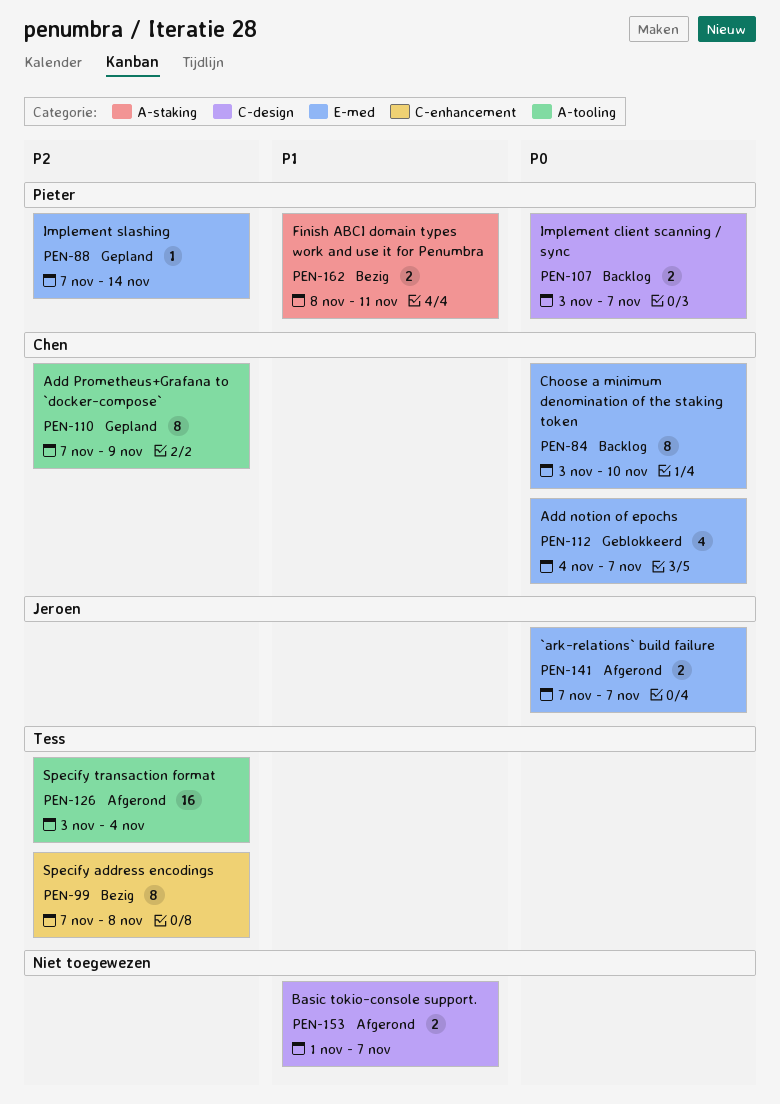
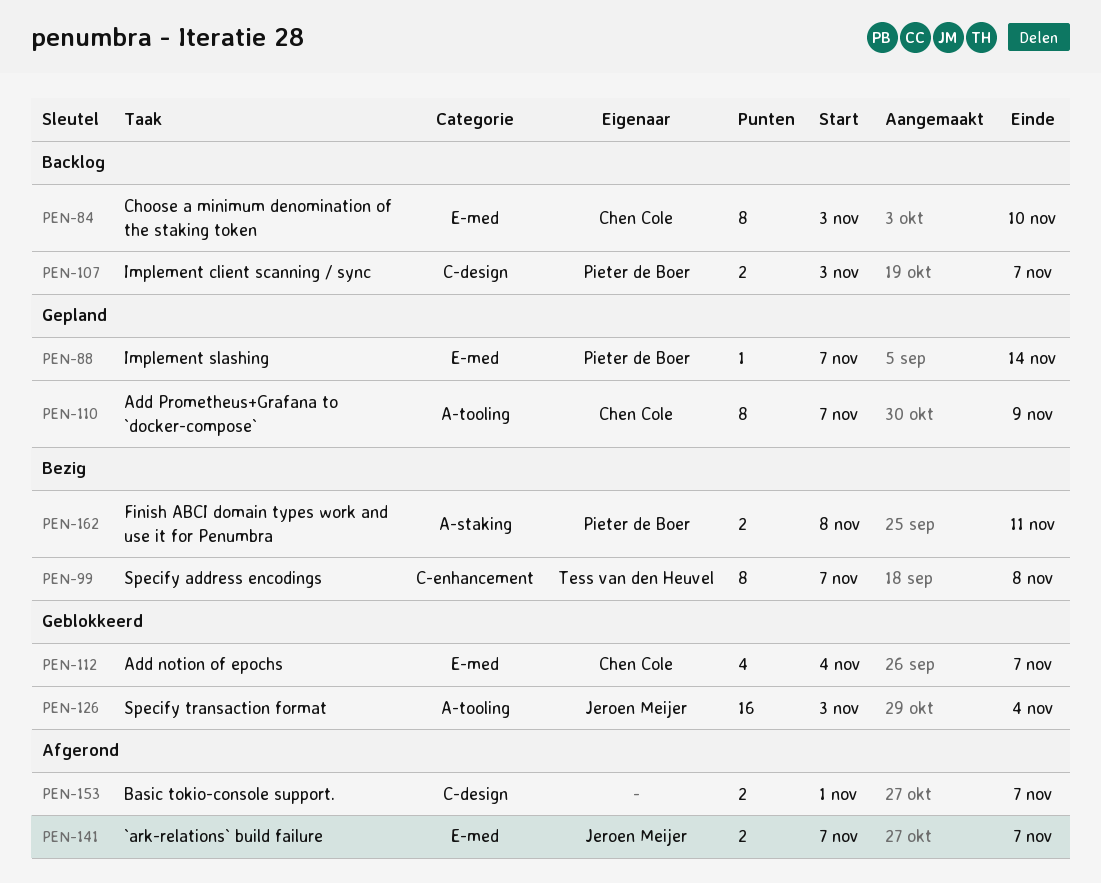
PEN-126, status: Afgerond -> Geblokkeerd
PEN-126, owner: Tess van den Heuvel -> Jeroen Meijer

